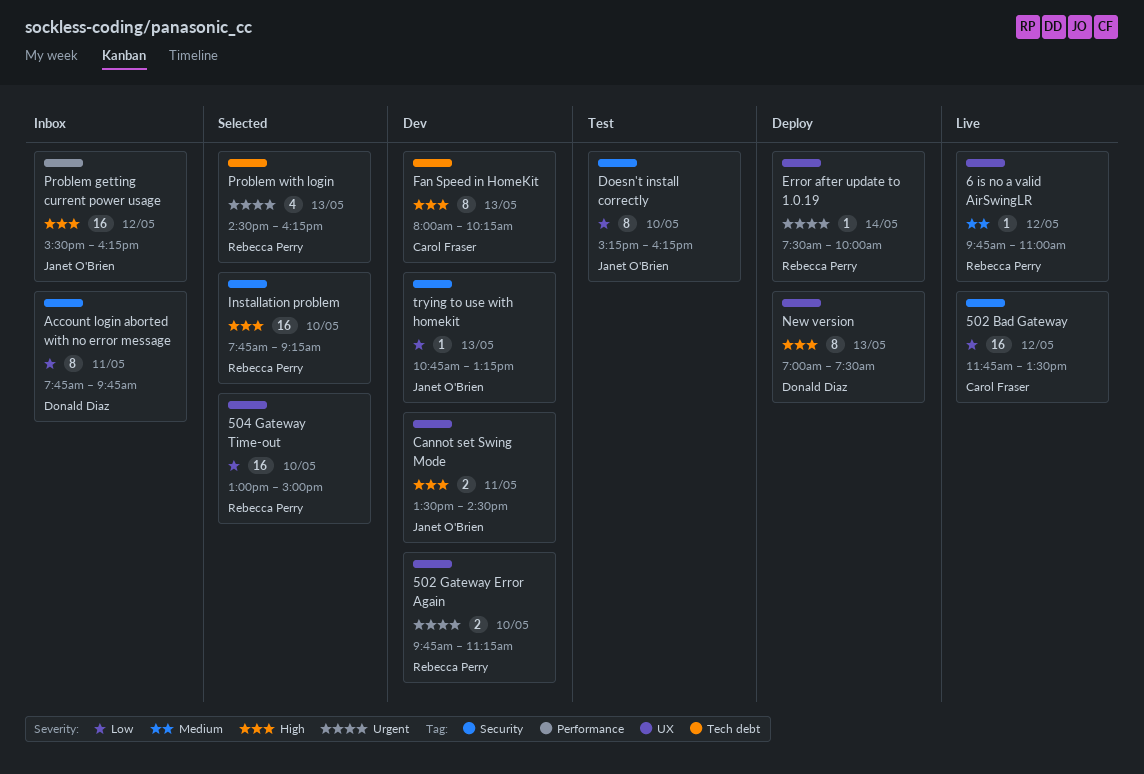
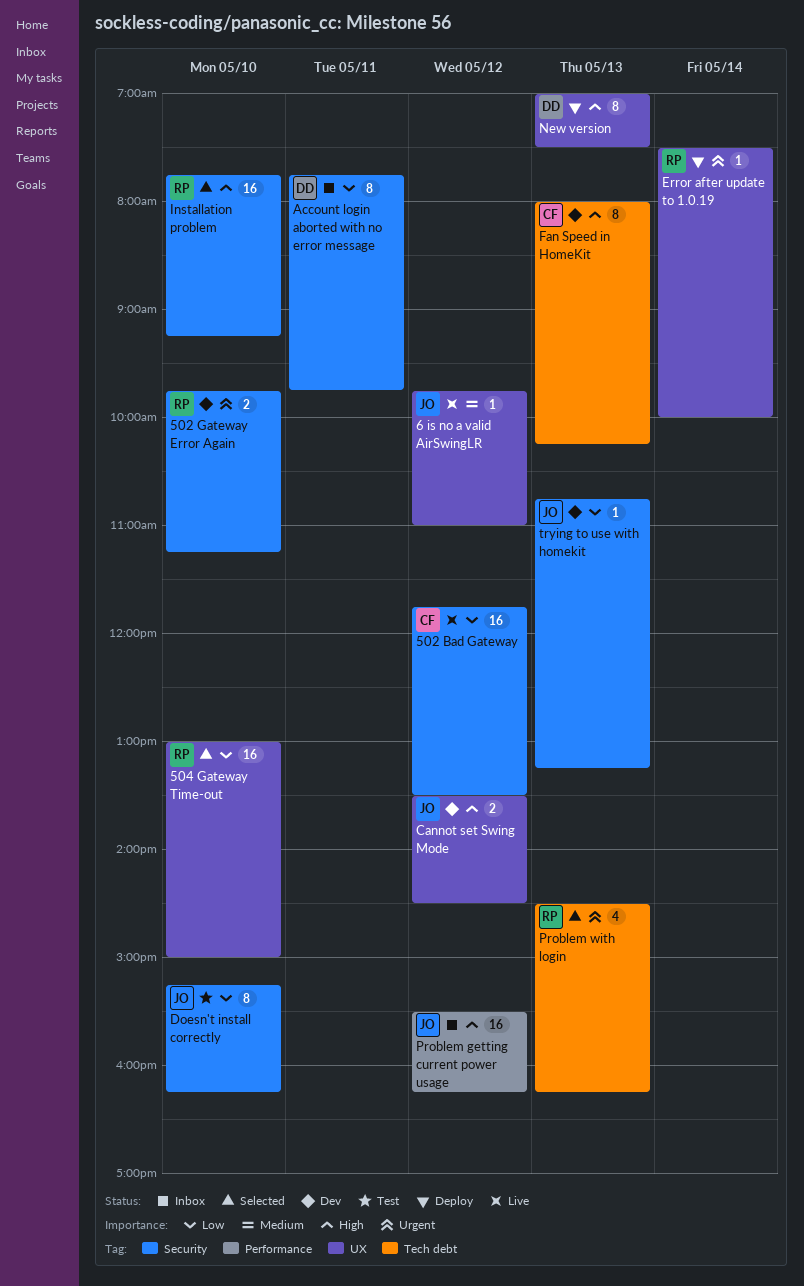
502 Gateway Error Again, label: UX -> Security
6 is no a valid AirSwingLR, owner: Rebecca Perry -> Janet O'Brien
Cannot set Swing Mode, day: May 11 -> May 12

